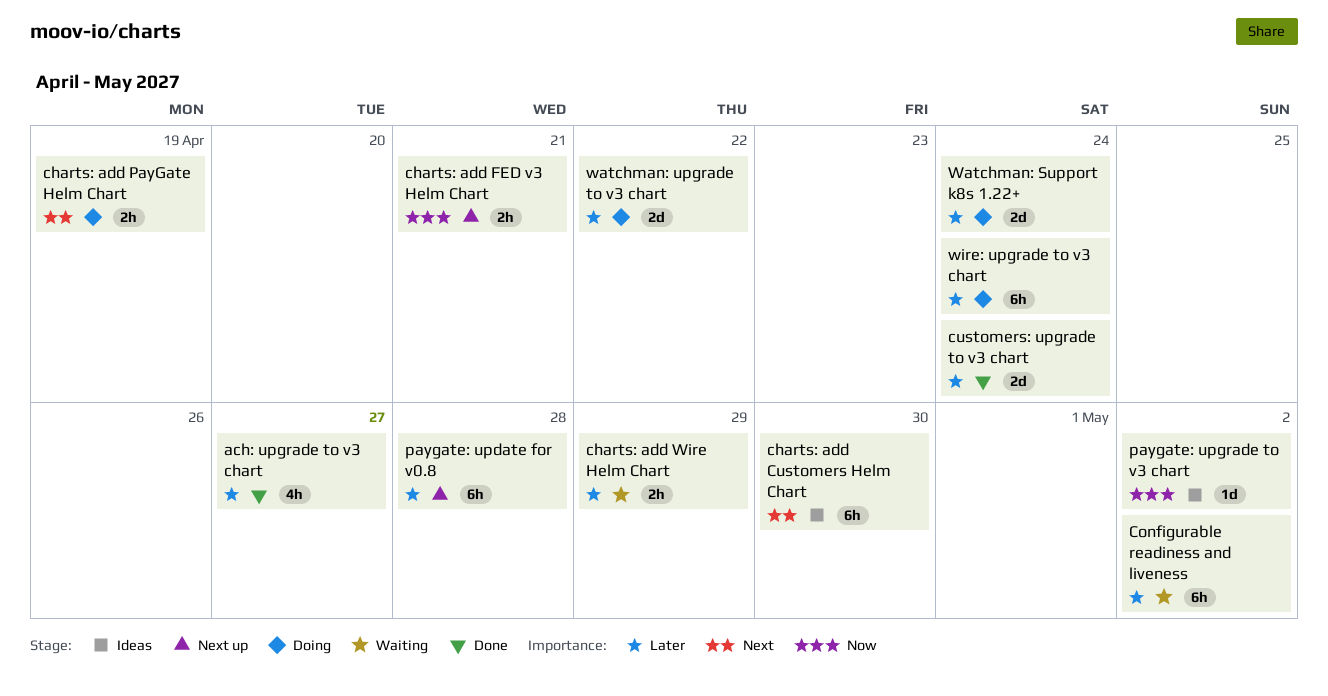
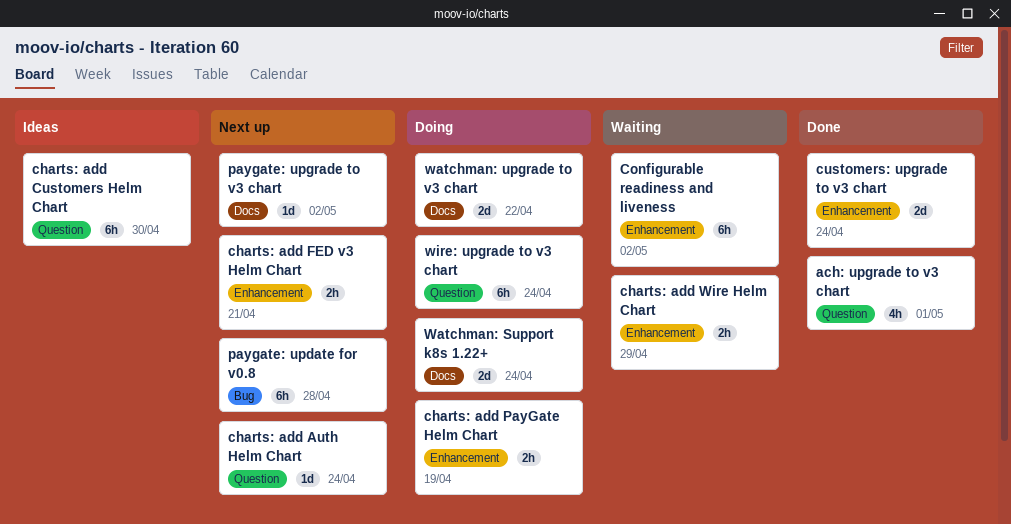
ach: upgrade to v3 chart, due: Apr 27 -> May 1
charts: add Auth Helm Chart: none -> present
paygate: upgrade to v3 chart, status: Ideas -> Next up

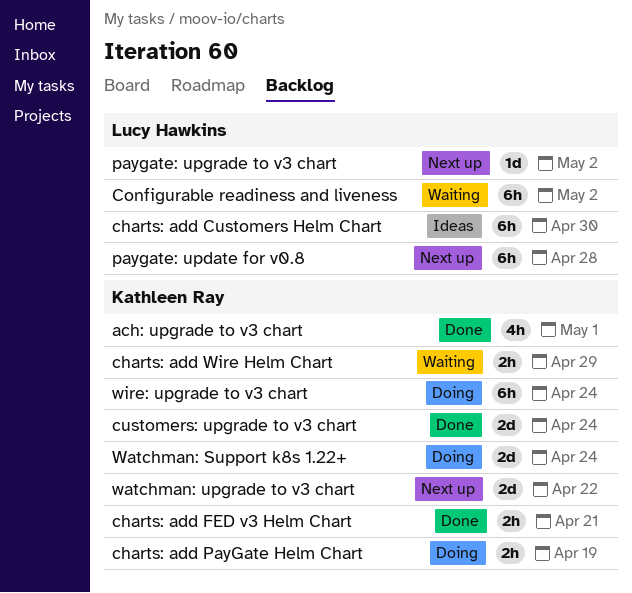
charts: add Auth Helm Chart: present -> none
charts: add FED v3 Helm Chart, status: Next up -> Done
watchman: upgrade to v3 chart, status: Doing -> Next up

